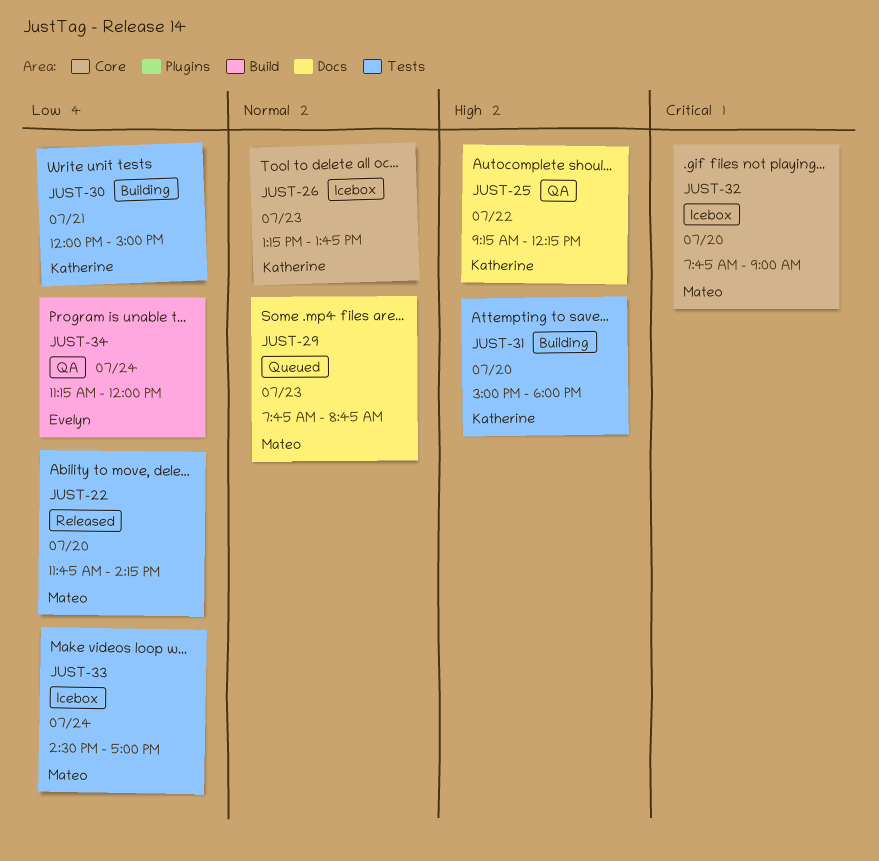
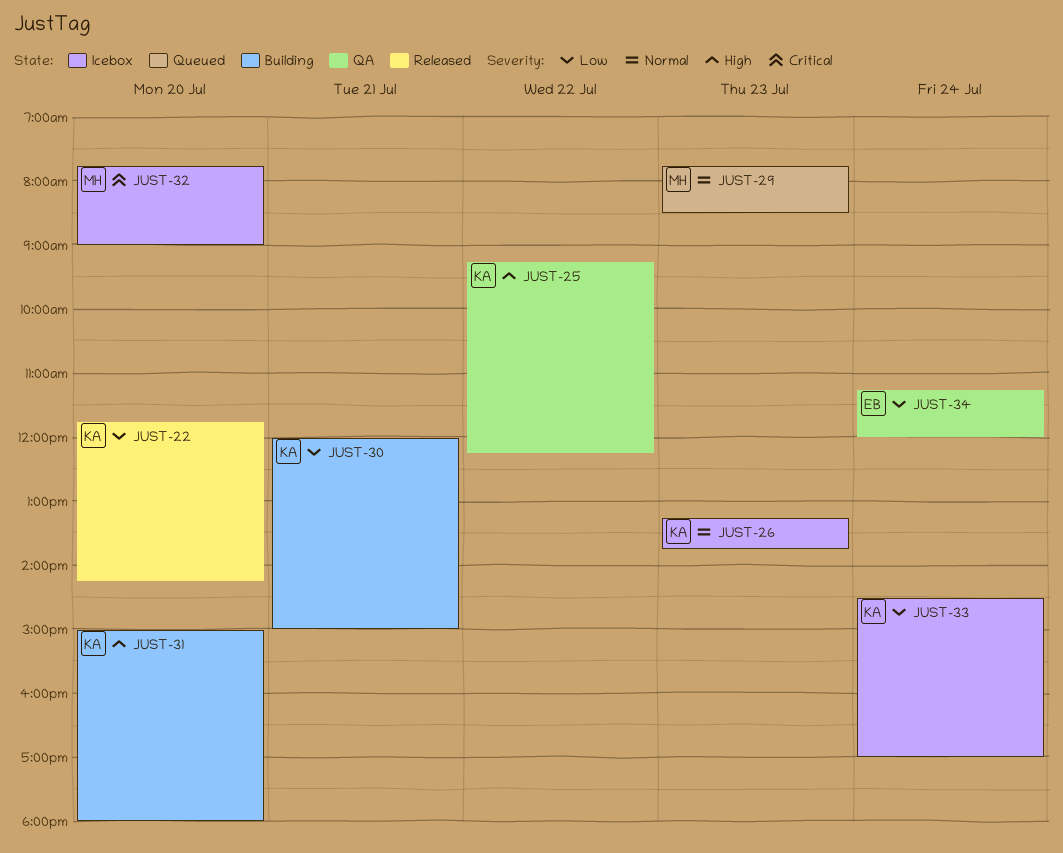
JUST-22, owner: Mateo -> Katherine
JUST-29, ends: 08:45 -> 08:30
JUST-33, owner: Mateo -> Katherine

